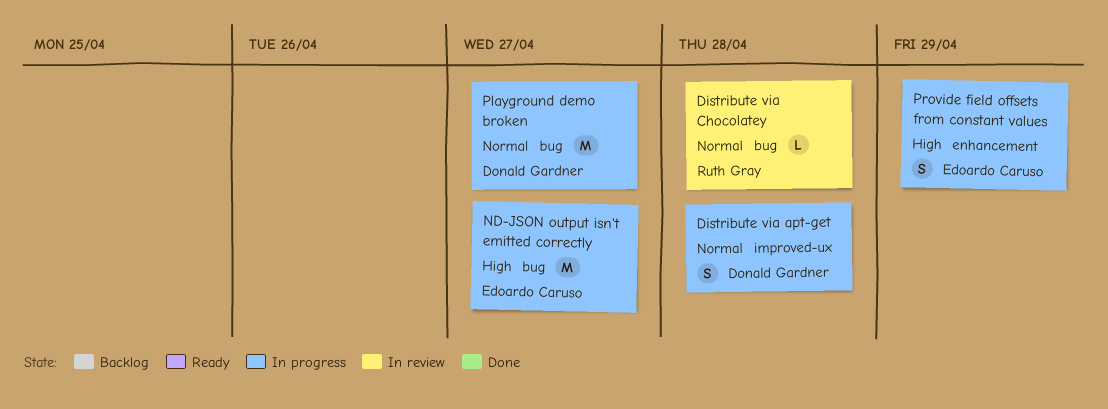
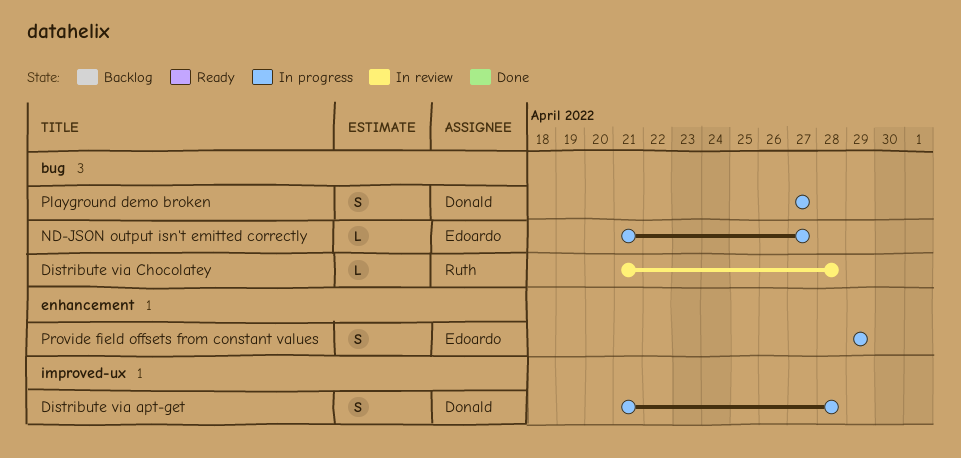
ND-JSON output isn't emitted correctly, estimate: M -> L
Playground demo broken, estimate: M -> S

